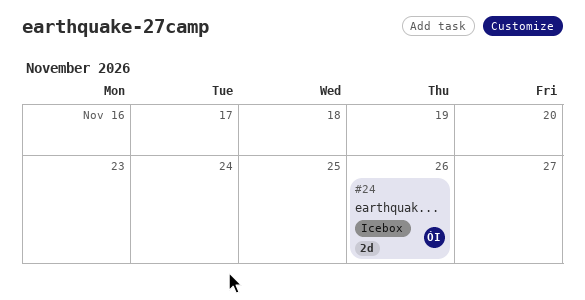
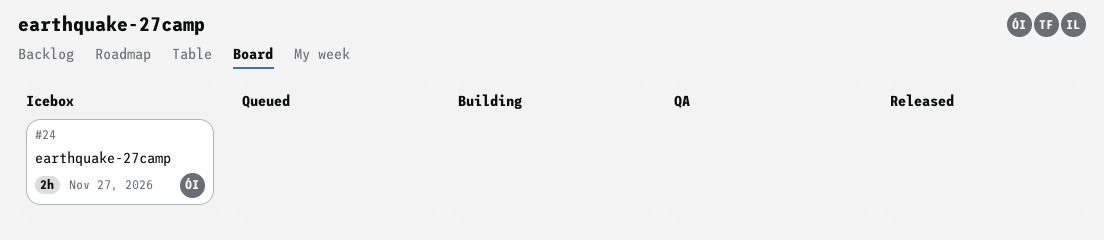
#24, estimate: 2d -> 2h
#24, due: Nov 26 -> Nov 27

